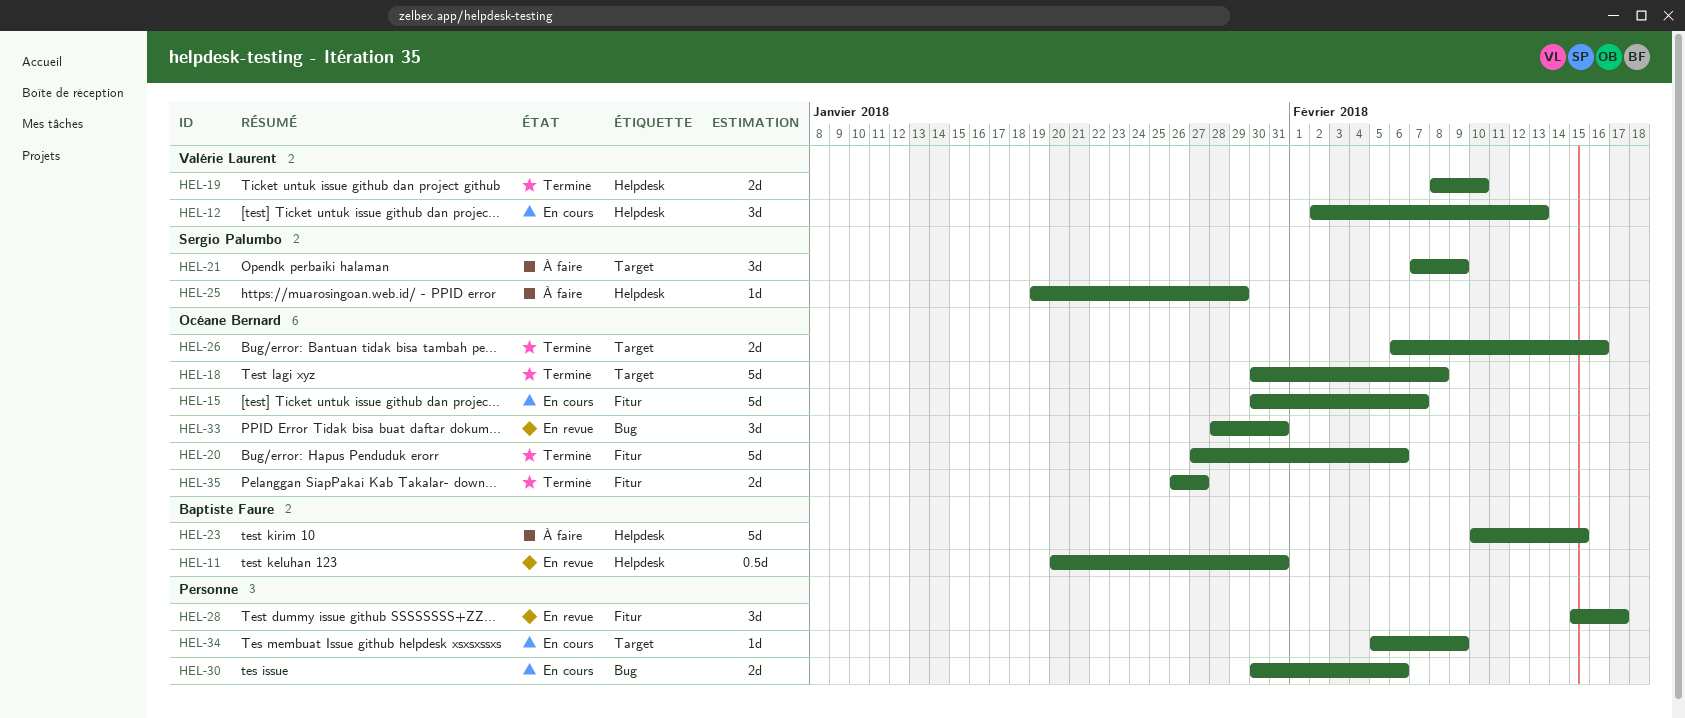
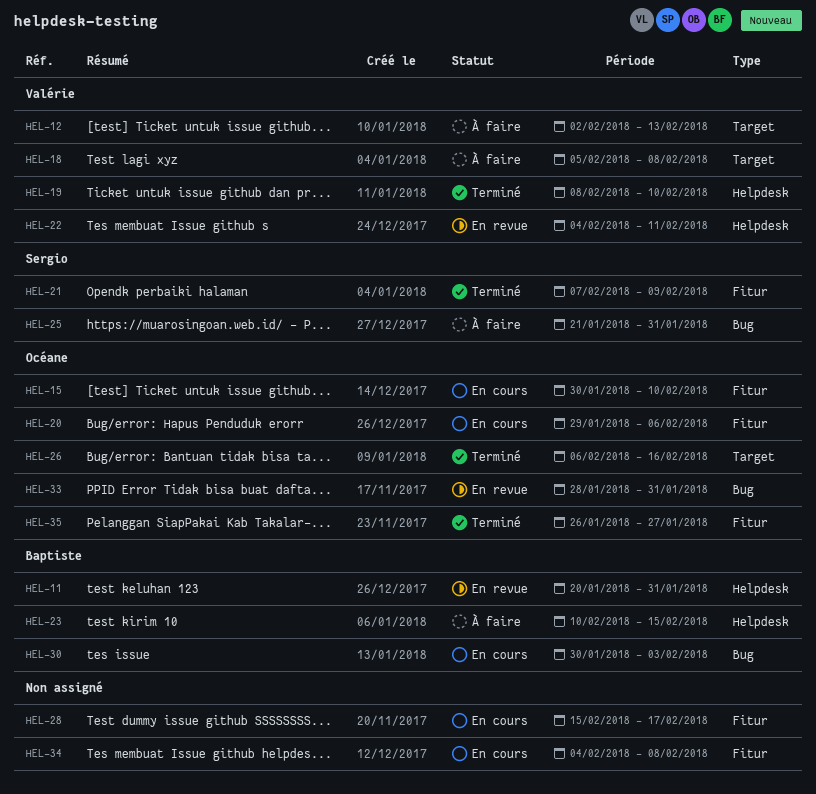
HEL-12, status: En cours -> À faire
HEL-12, label: Helpdesk -> Target
HEL-15, due: Feb 7 -> Feb 10
HEL-18, status: Terminé -> À faire
HEL-18, owner: Océane Bernard -> Valérie Laurent
HEL-18, start: Jan 30 -> Feb 5
HEL-20, status: Terminé -> En cours
HEL-20, start: Jan 27 -> Jan 29
HEL-21, status: À faire -> Terminé
HEL-21, label: Target -> Fitur
HEL-22: none -> present
HEL-25, label: Helpdesk -> Bug
HEL-25, start: Jan 19 -> Jan 21
HEL-25, due: Jan 29 -> Jan 31
HEL-28, status: En revue -> En cours
HEL-30, owner: none -> Baptiste Faure
HEL-30, due: Feb 6 -> Feb 3
HEL-34, label: Target -> Fitur
HEL-34, start: Feb 5 -> Feb 4
HEL-34, due: Feb 9 -> Feb 8

